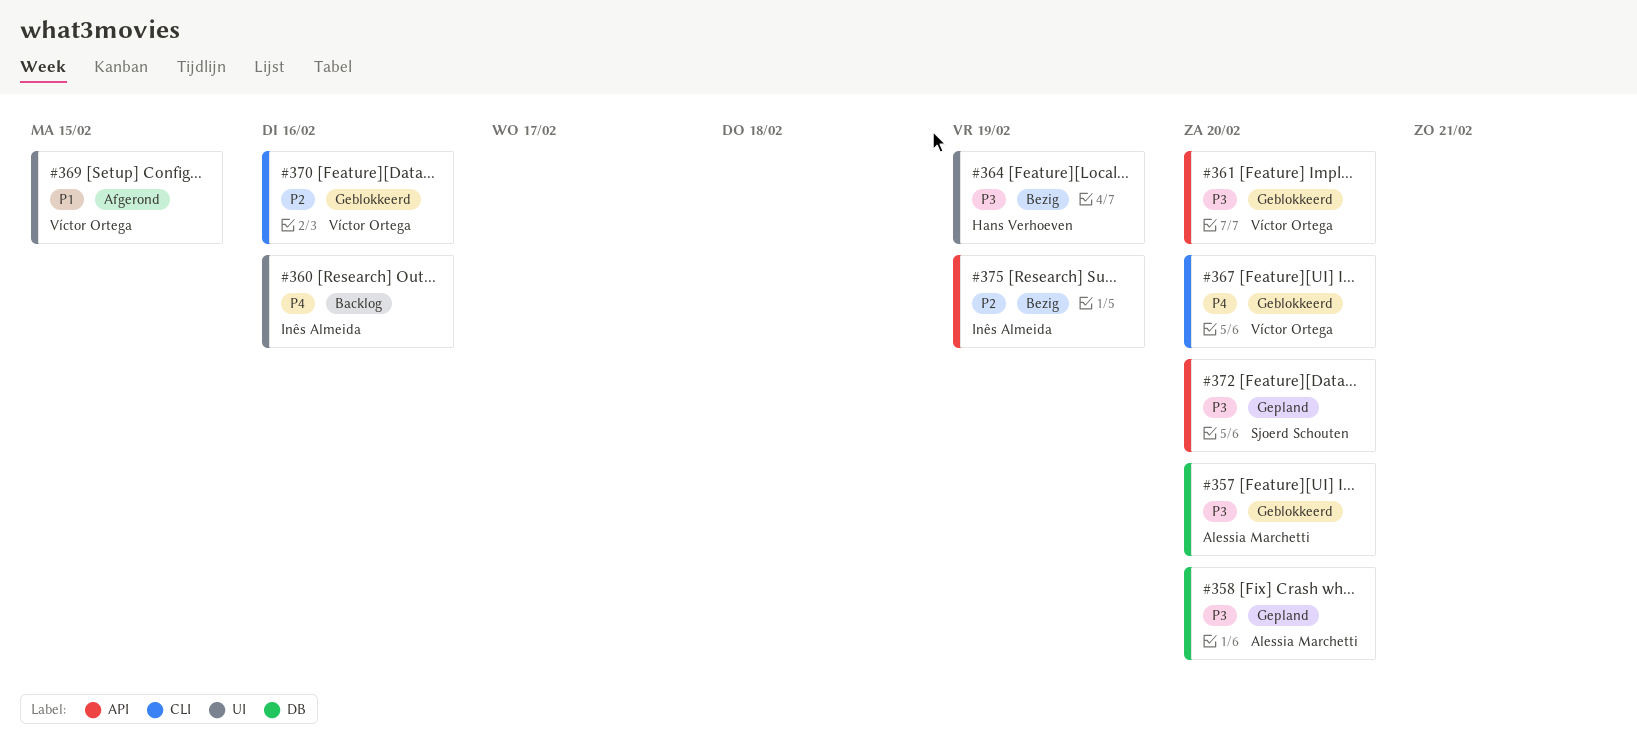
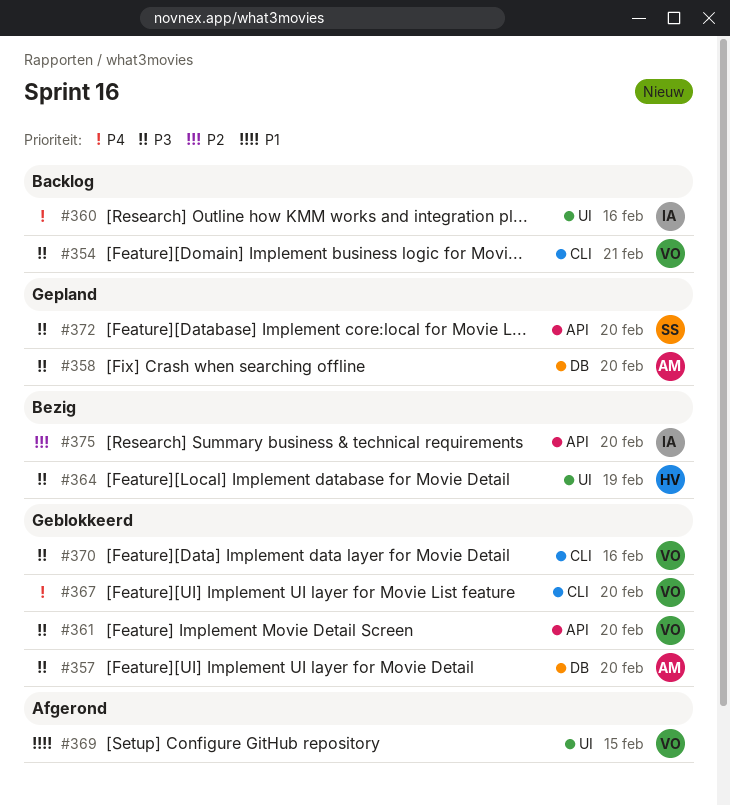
#354: none -> present
#370, priority: P2 -> P3
#375, due: Feb 19 -> Feb 20

